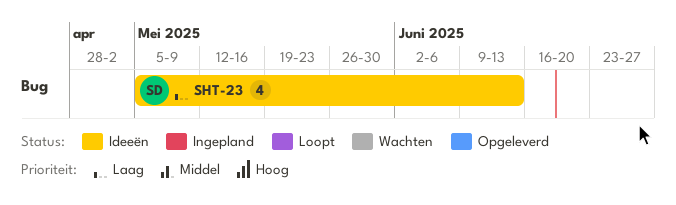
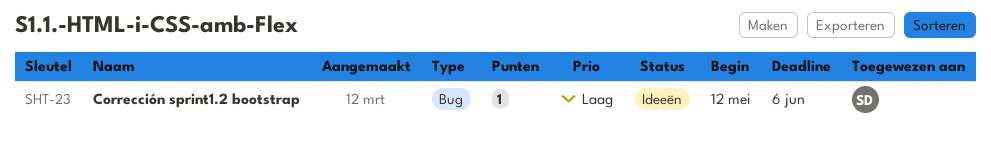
SHT-23, estimate: 4 -> 1
SHT-23, start: May 5 -> May 12
SHT-23, due: Jun 13 -> Jun 6

